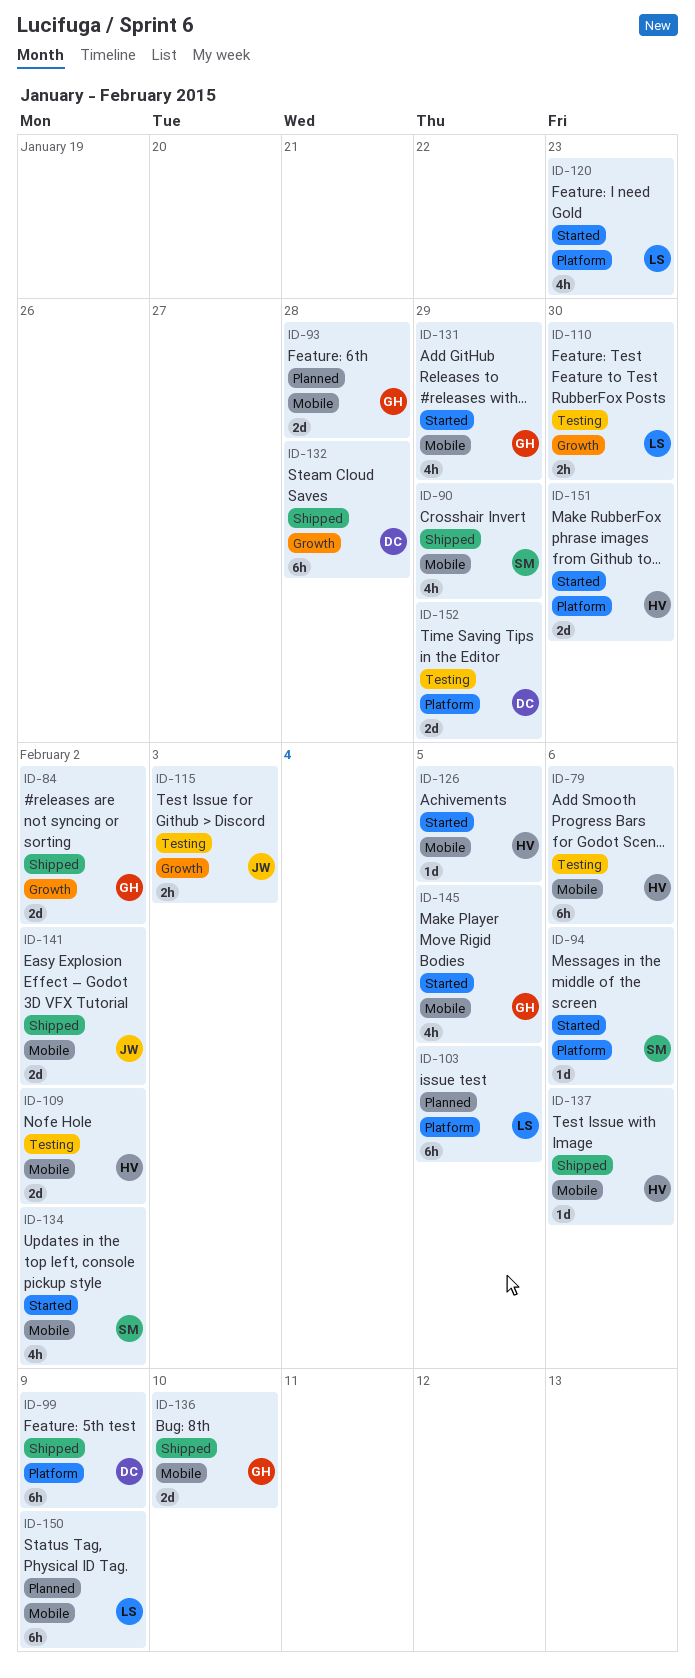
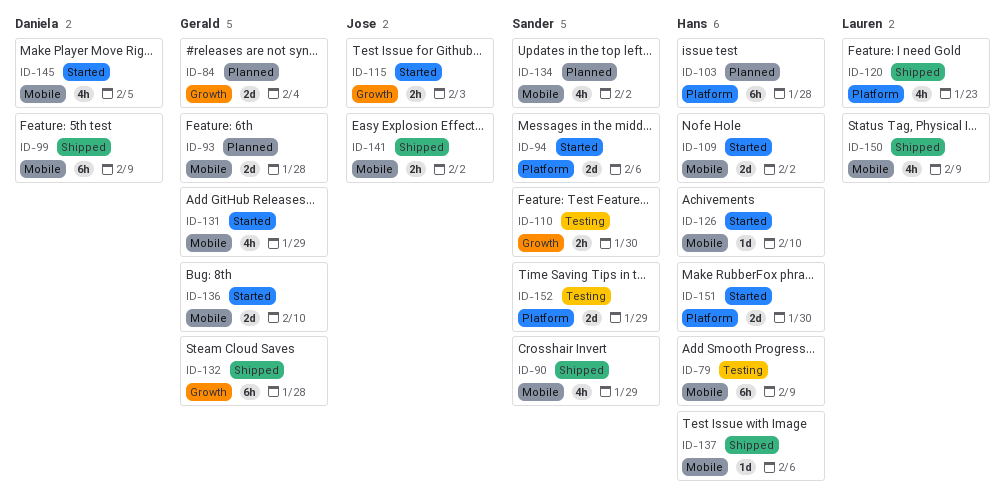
ID-79, due: Feb 6 -> Feb 9
ID-84, status: Shipped -> Planned
ID-84, due: Feb 2 -> Feb 4
ID-94, estimate: 1d -> 2d
ID-99, label: Platform -> Mobile
ID-103, owner: Lauren -> Hans
ID-103, due: Feb 5 -> Jan 28
ID-109, status: Testing -> Started
ID-110, owner: Lauren -> Sander
ID-115, status: Testing -> Started
ID-120, status: Started -> Shipped
ID-126, due: Feb 5 -> Feb 10
ID-132, owner: Daniela -> Gerald
ID-134, status: Started -> Planned
ID-136, status: Shipped -> Started
ID-141, estimate: 2d -> 2h
ID-145, owner: Gerald -> Daniela
ID-150, status: Planned -> Shipped
ID-150, estimate: 6h -> 4h
ID-152, owner: Daniela -> Sander

